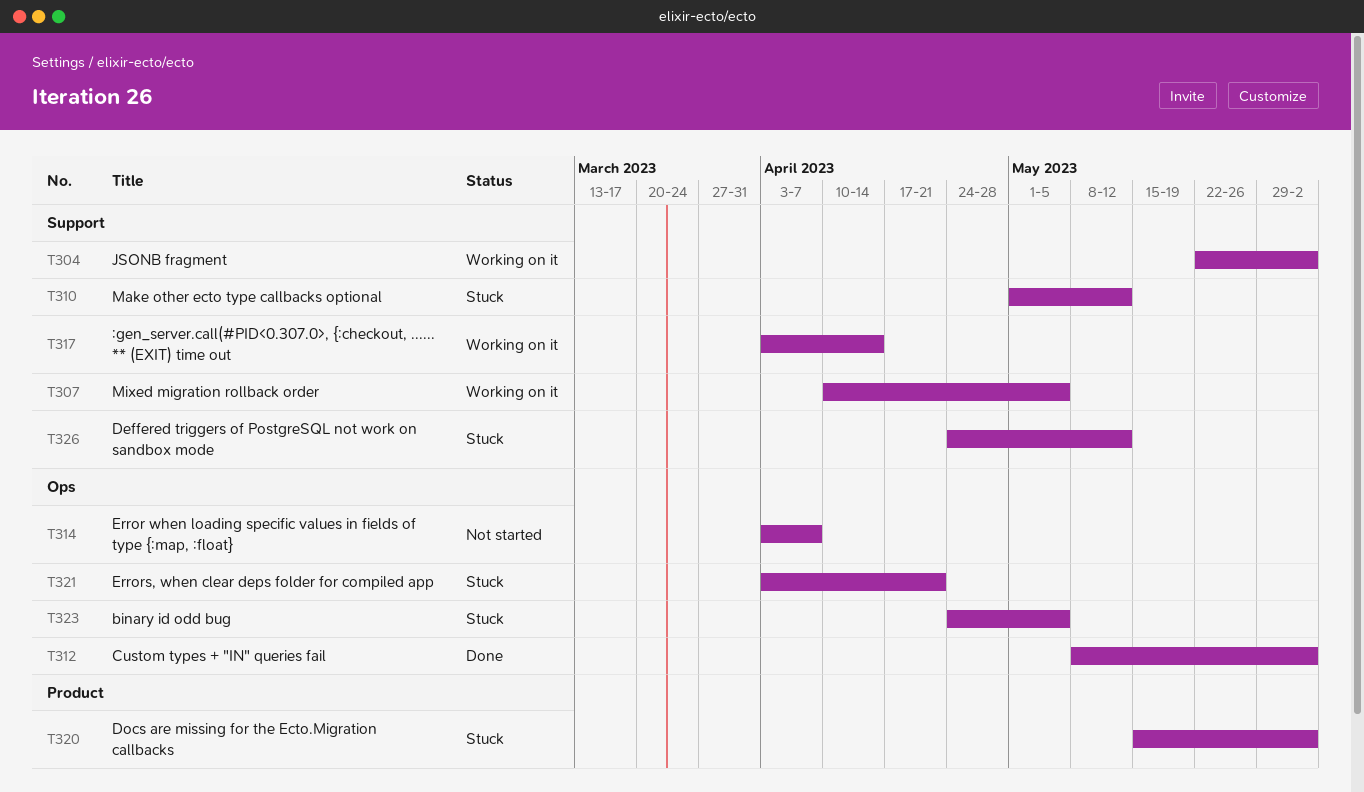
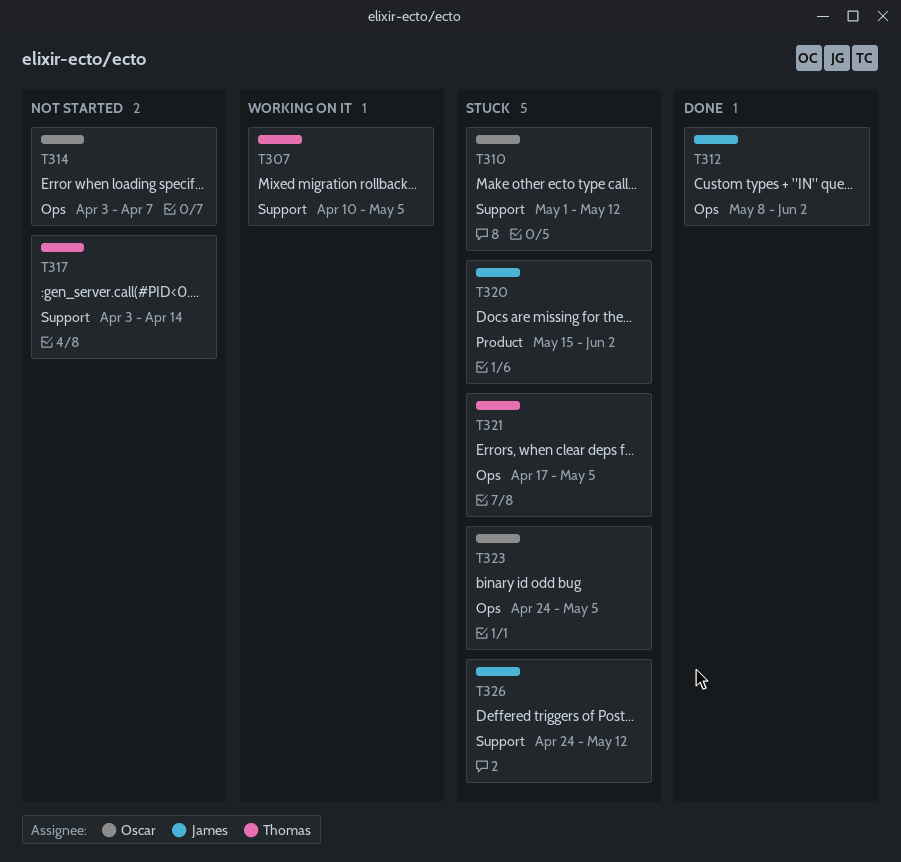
T304: present -> none
T317, status: Working on it -> Not started
T321, start: Apr 3 -> Apr 17
T321, due: Apr 21 -> May 5

